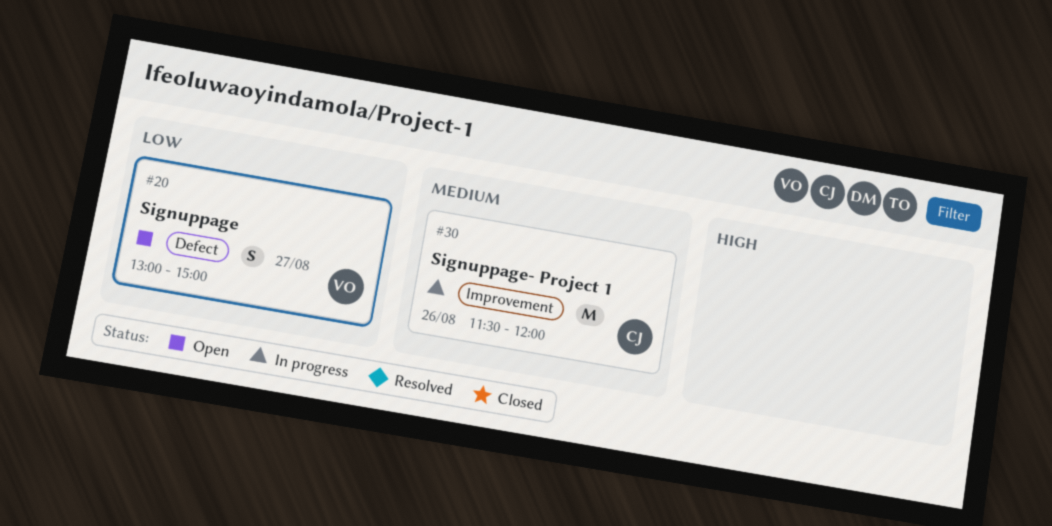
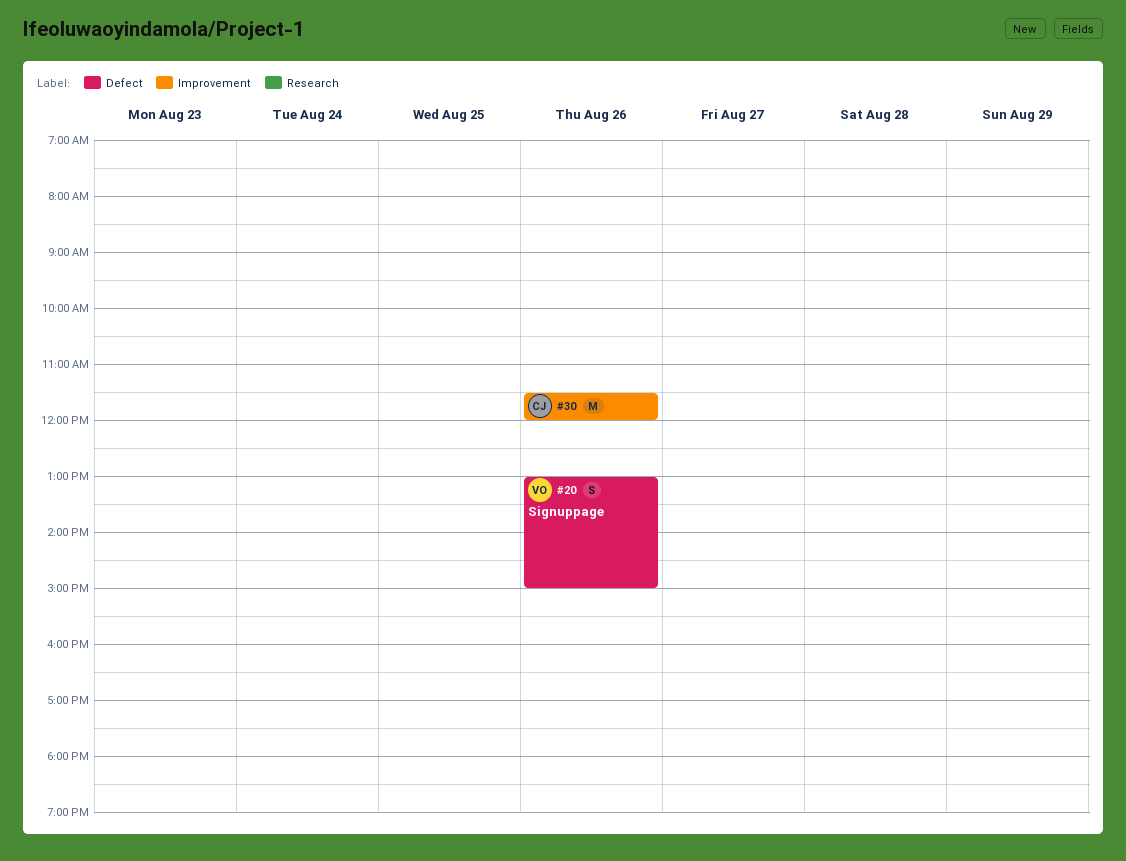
#20, day: Aug 27 -> Aug 26

